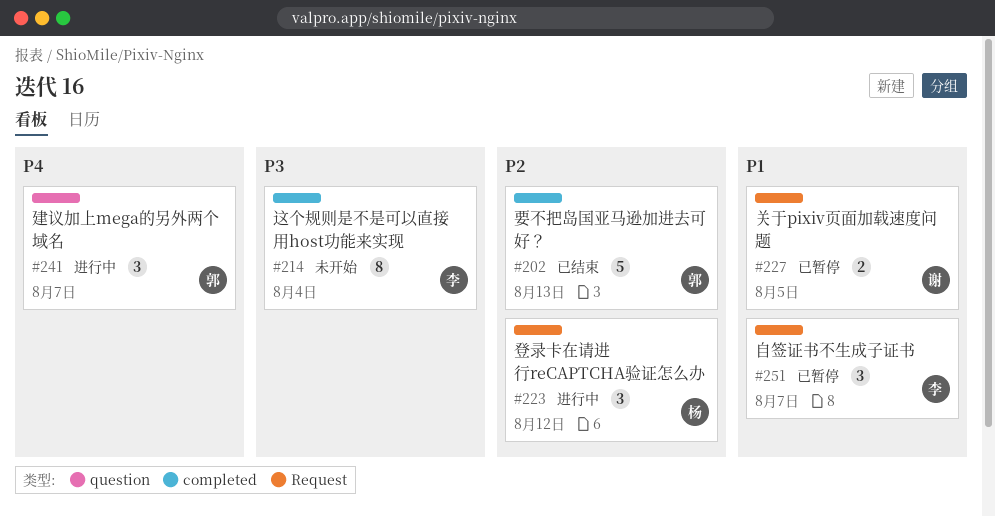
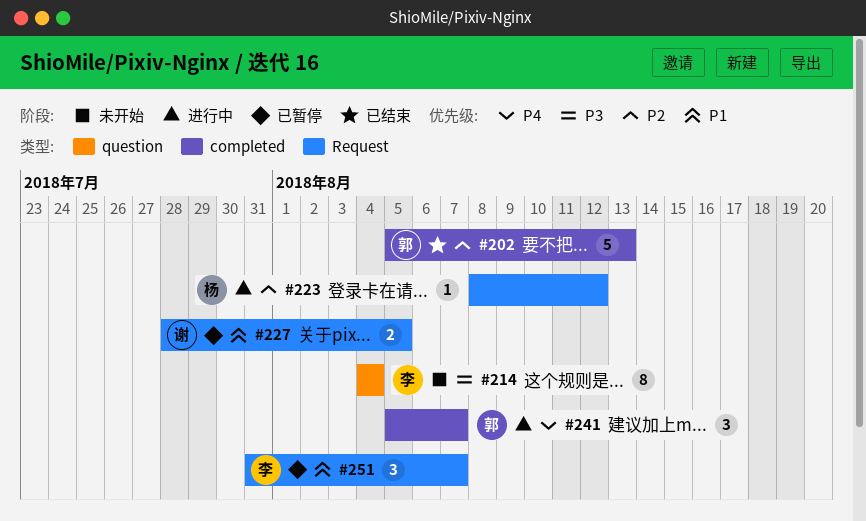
#214, label: completed -> question
#223, estimate: 3 -> 1
#241, label: question -> completed

